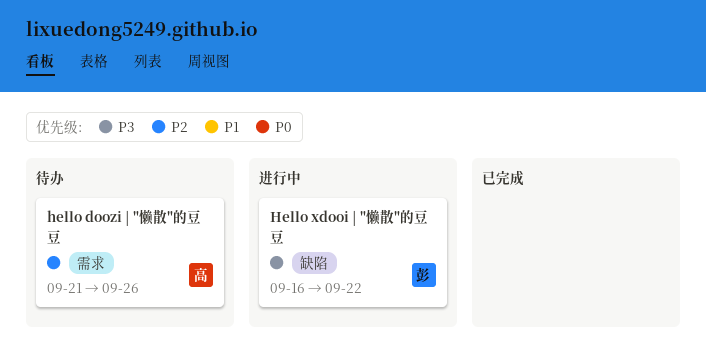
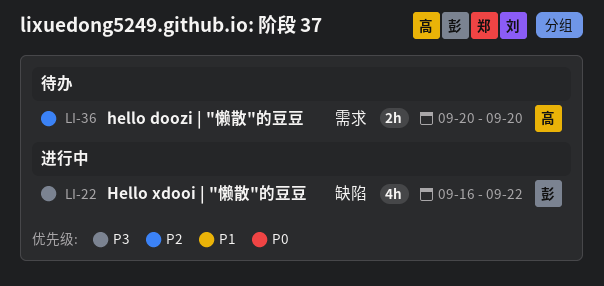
hello doozi | "懒散"的豆豆, start: Sep 21 -> Sep 20
hello doozi | "懒散"的豆豆, due: Sep 26 -> Sep 20

